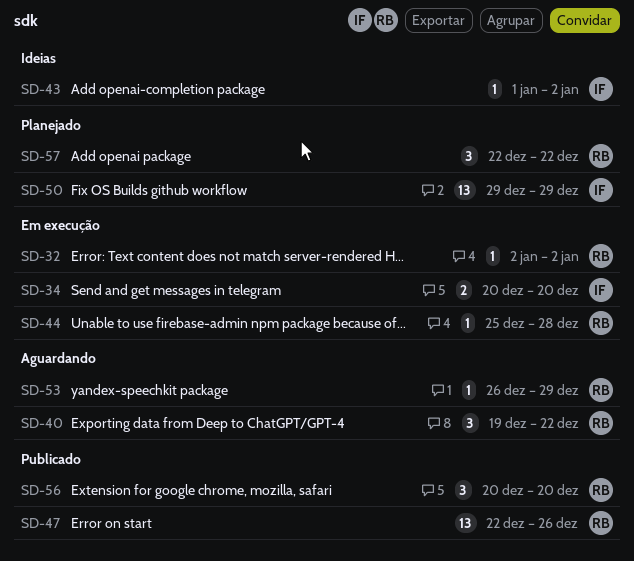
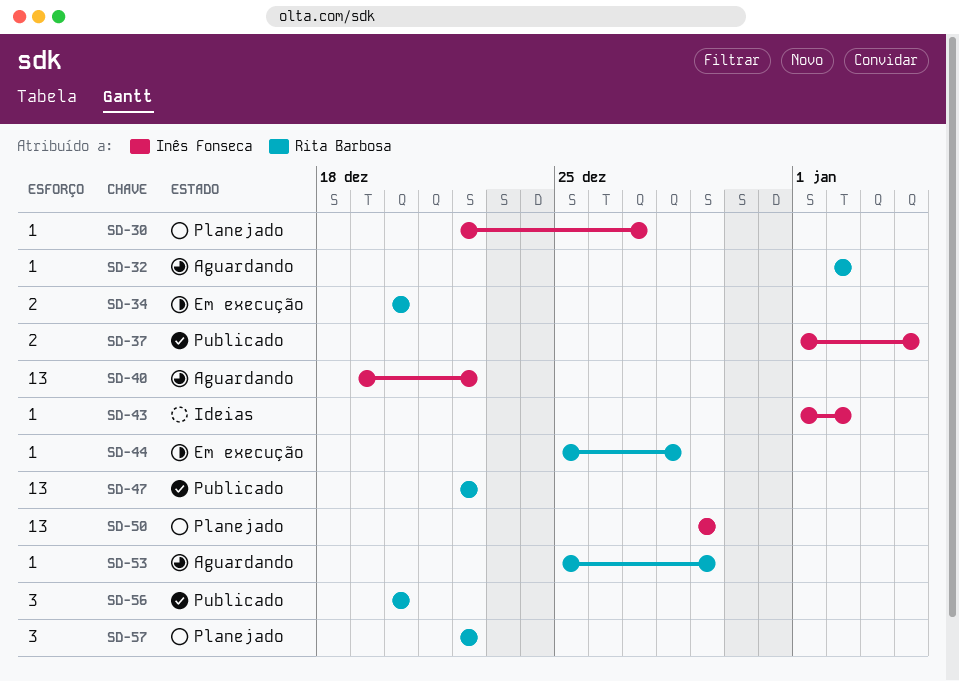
SD-30: none -> present
SD-32, status: Em execução -> Aguardando
SD-34, owner: Inês Fonseca -> Rita Barbosa
SD-37: none -> present
SD-40, owner: Rita Barbosa -> Inês Fonseca
SD-40, estimate: 3 -> 13
SD-47, due: Dec 26 -> Dec 22
SD-53, start: Dec 26 -> Dec 25

